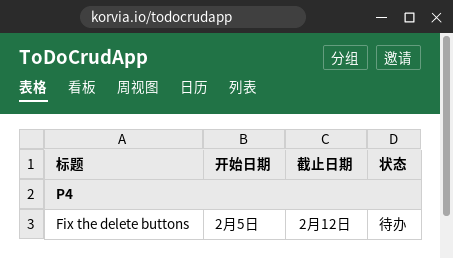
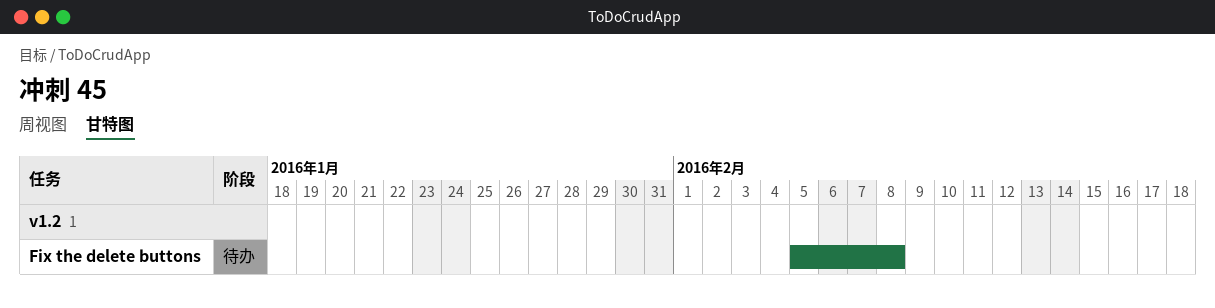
Fix the delete buttons, due: Feb 12 -> Feb 8

